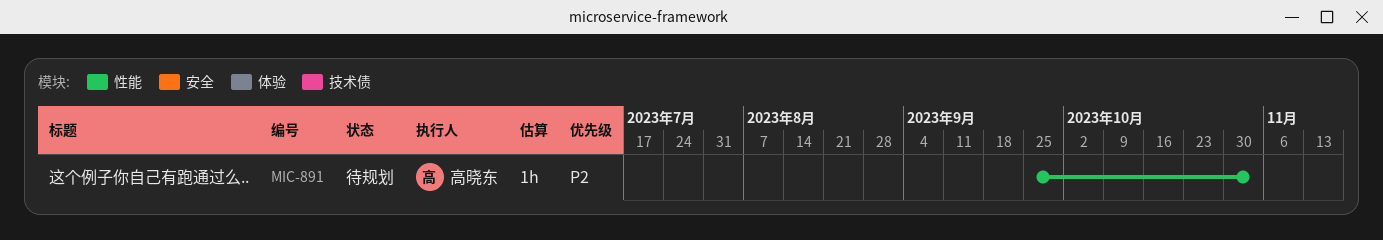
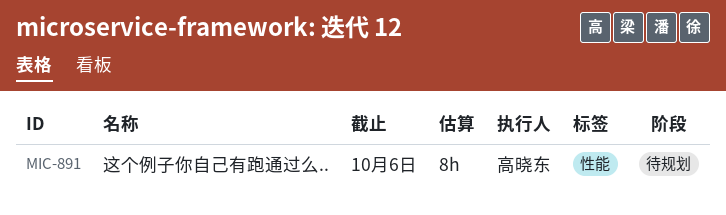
MIC-891, estimate: 1h -> 8h
MIC-891, due: Nov 3 -> Oct 6

